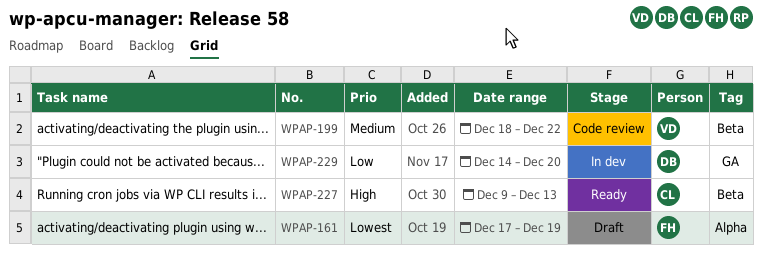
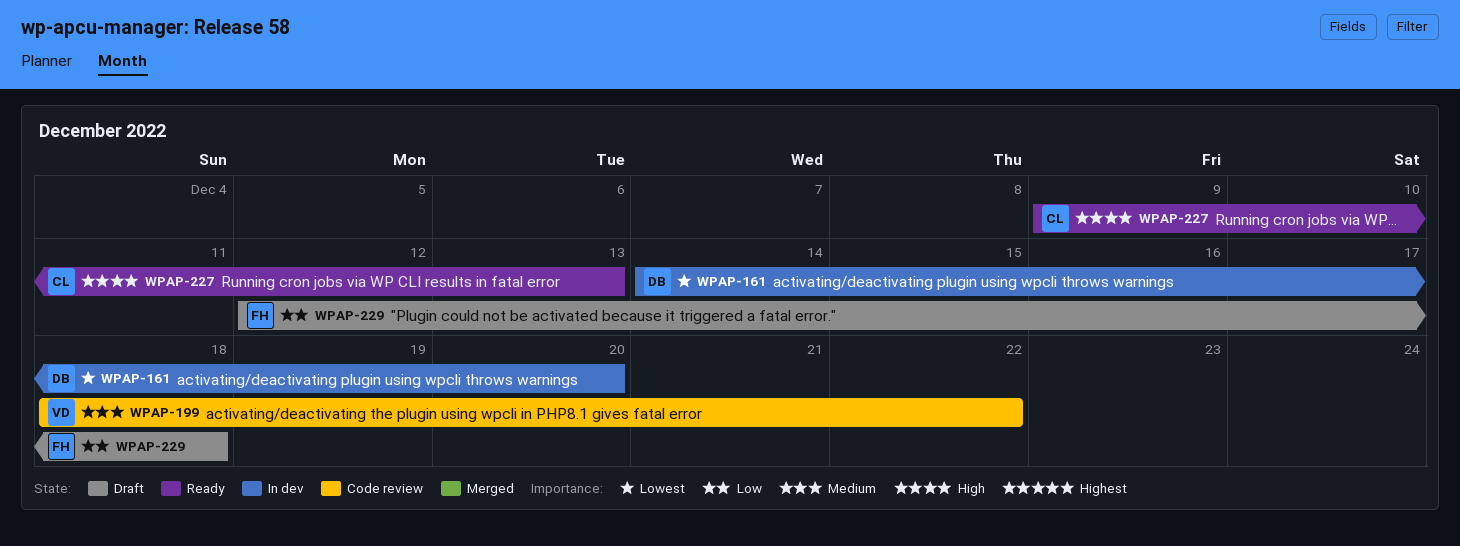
WPAP-161, status: Draft -> In dev
WPAP-161, owner: FH -> DB
WPAP-161, start: Dec 17 -> Dec 14
WPAP-161, due: Dec 19 -> Dec 20
WPAP-229, status: In dev -> Draft
WPAP-229, owner: DB -> FH
WPAP-229, start: Dec 14 -> Dec 12
WPAP-229, due: Dec 20 -> Dec 18

